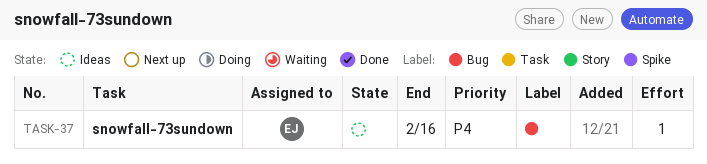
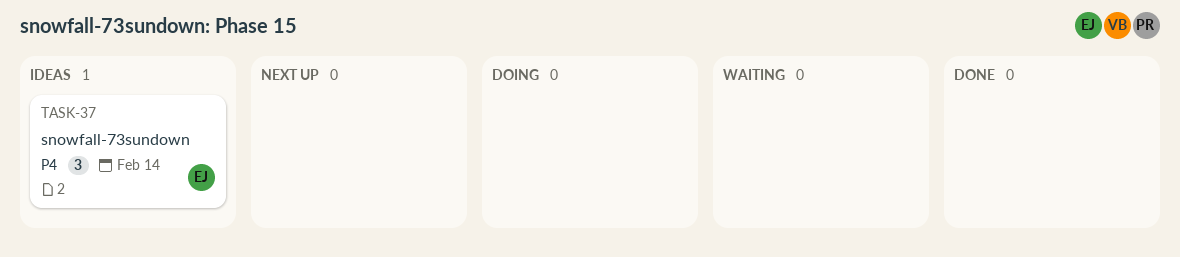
TASK-37, estimate: 1 -> 3
TASK-37, due: Feb 16 -> Feb 14

